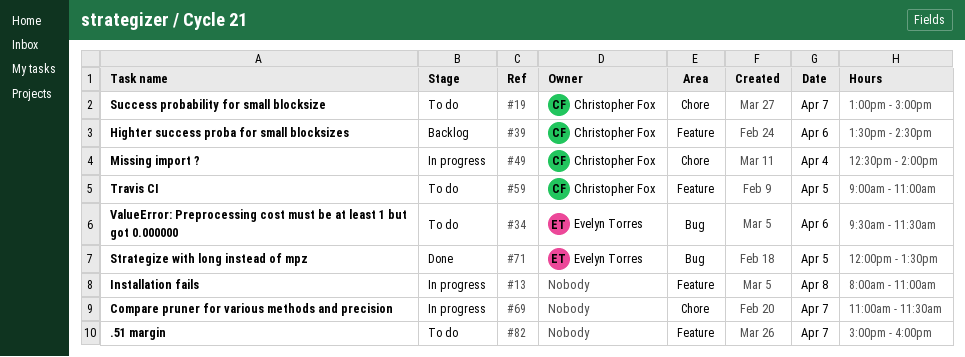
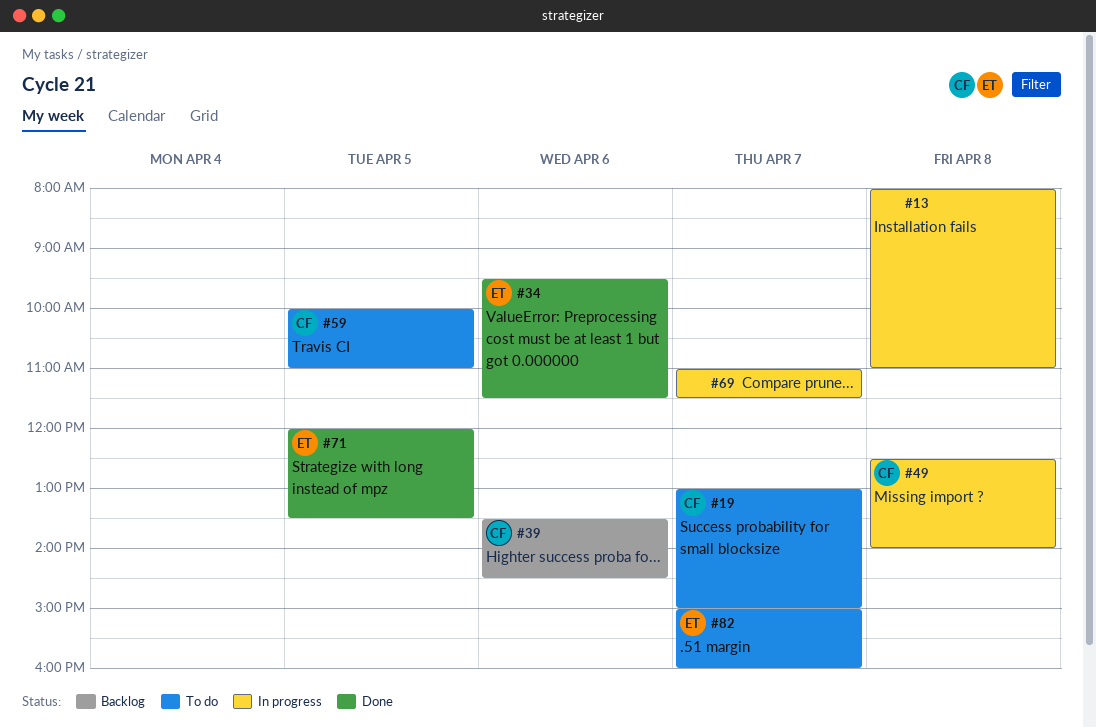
#34, status: To do -> Done
#49, day: Apr 4 -> Apr 8
#59, begins: 09:00 -> 10:00
#82, owner: none -> Evelyn Torres

